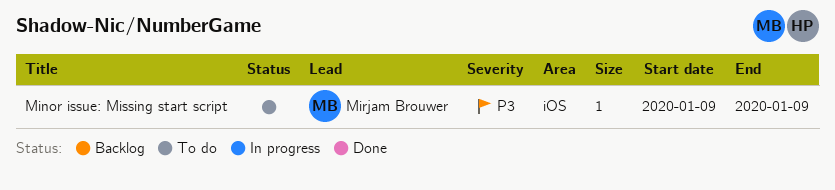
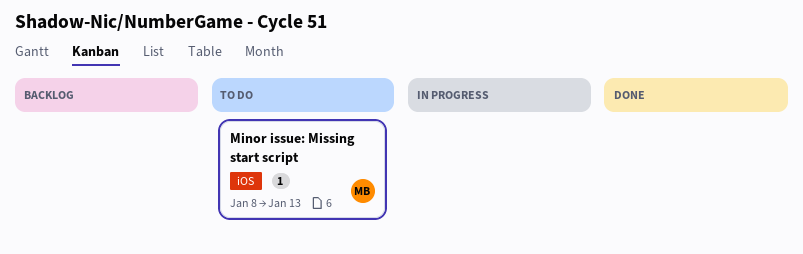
Minor issue: Missing start script, start: Jan 9 -> Jan 8
Minor issue: Missing start script, due: Jan 9 -> Jan 13

